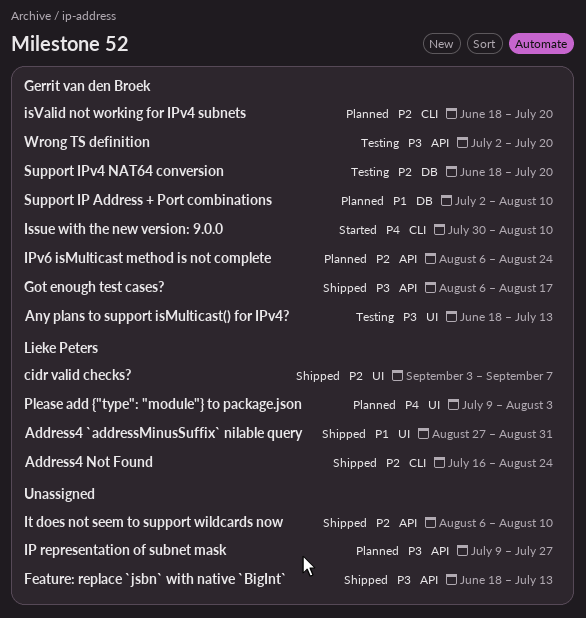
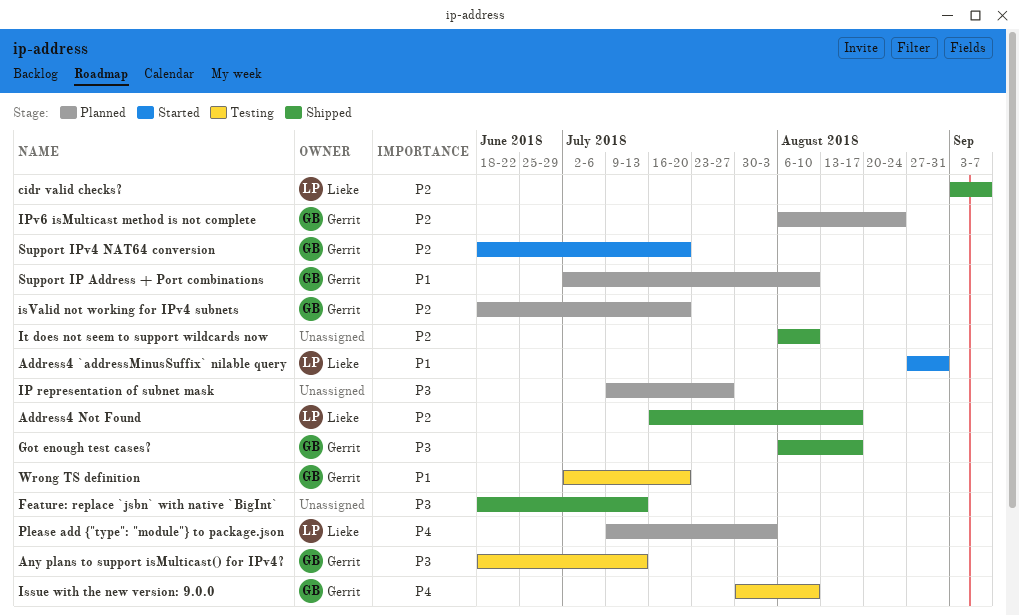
Address4 `addressMinusSuffix` nilable query, status: Shipped -> Started
Address4 Not Found, due: Aug 24 -> Aug 17
Issue with the new version: 9.0.0, status: Started -> Testing
Support IPv4 NAT64 conversion, status: Testing -> Started
Wrong TS definition, priority: P3 -> P1

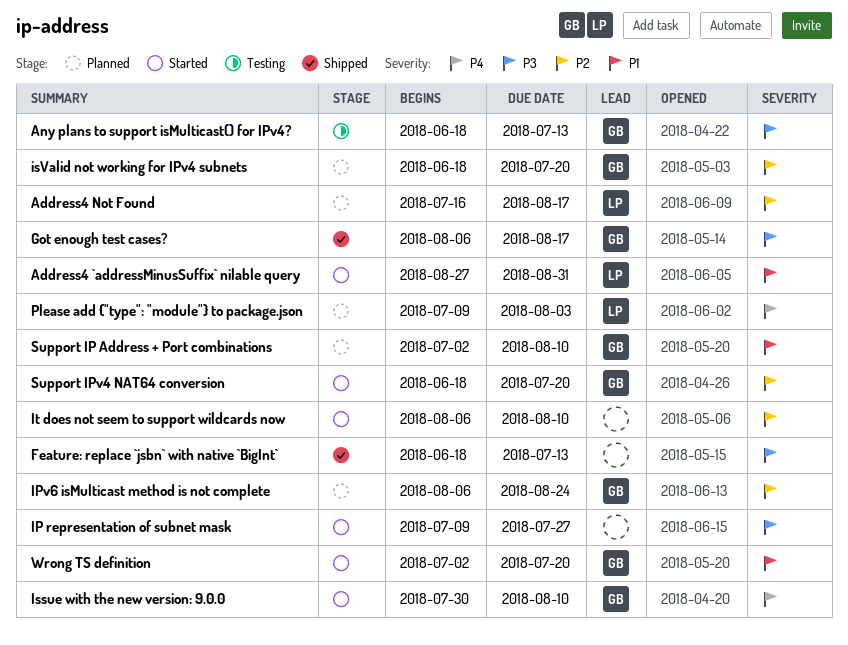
Address4 Not Found, status: Shipped -> Planned
cidr valid checks?: present -> none
IP representation of subnet mask, status: Planned -> Started
Issue with the new version: 9.0.0, status: Testing -> Started
It does not seem to support wildcards now, status: Shipped -> Started
Wrong TS definition, status: Testing -> Started

